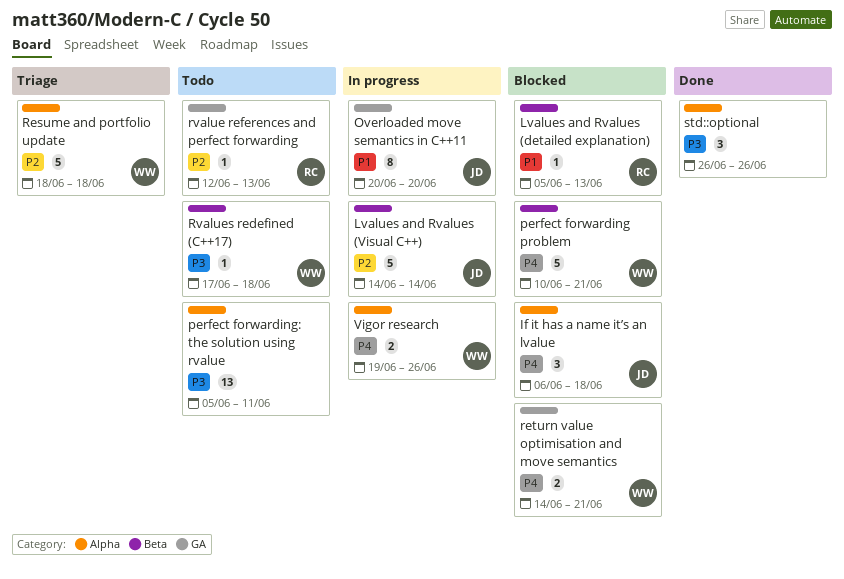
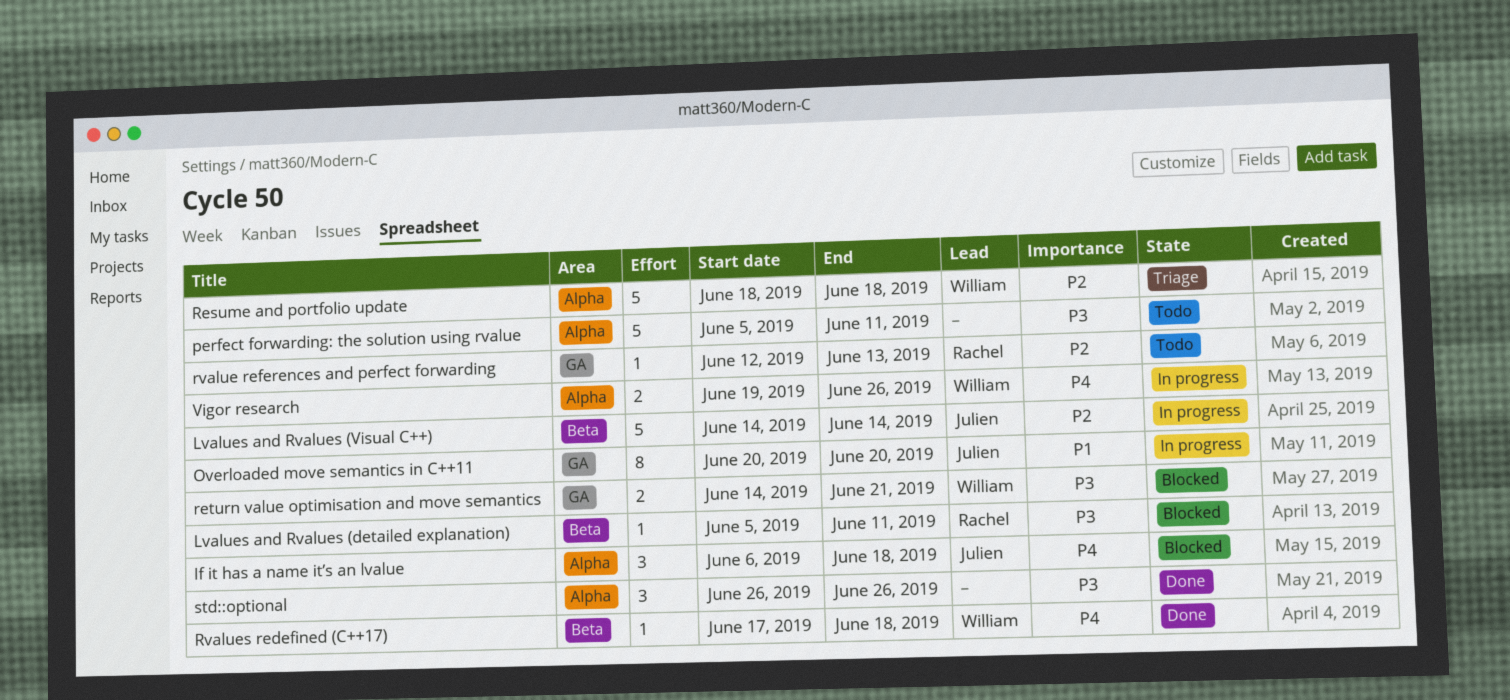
Lvalues and Rvalues (detailed explanation), priority: P1 -> P3
Lvalues and Rvalues (detailed explanation), due: Jun 13 -> Jun 11
perfect forwarding problem: present -> none
perfect forwarding: the solution using rvalue, estimate: 13 -> 5
return value optimisation and move semantics, priority: P4 -> P3
Rvalues redefined (C++17), status: Todo -> Done
Rvalues redefined (C++17), priority: P3 -> P4

